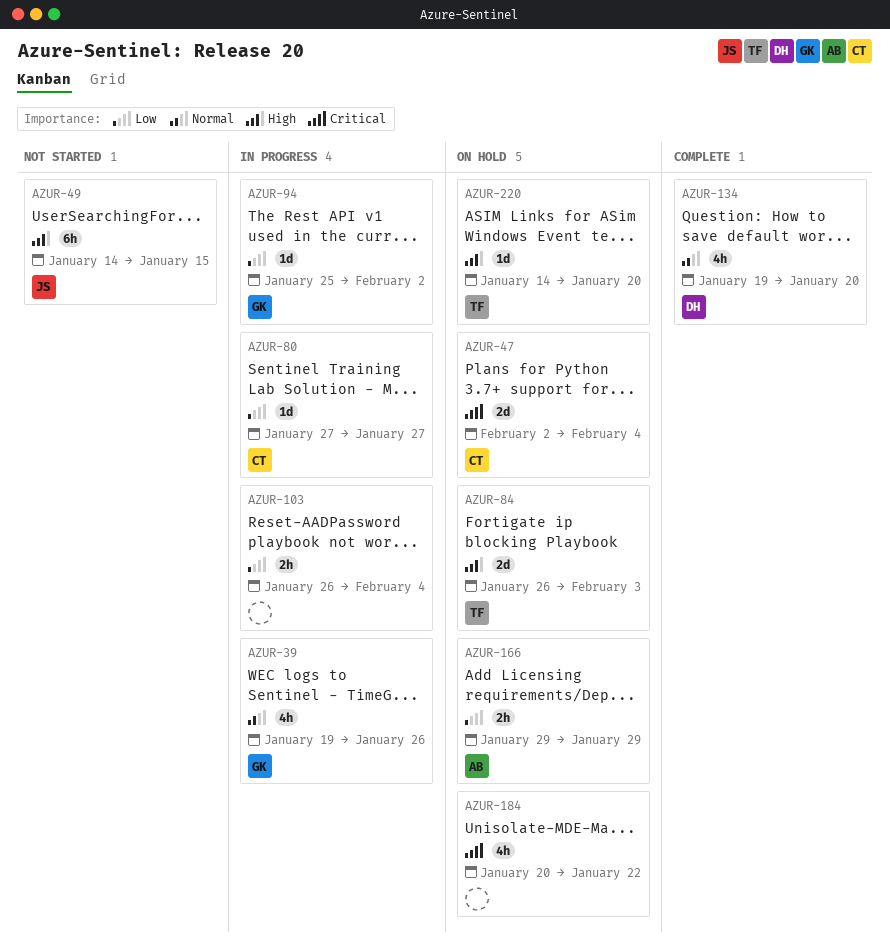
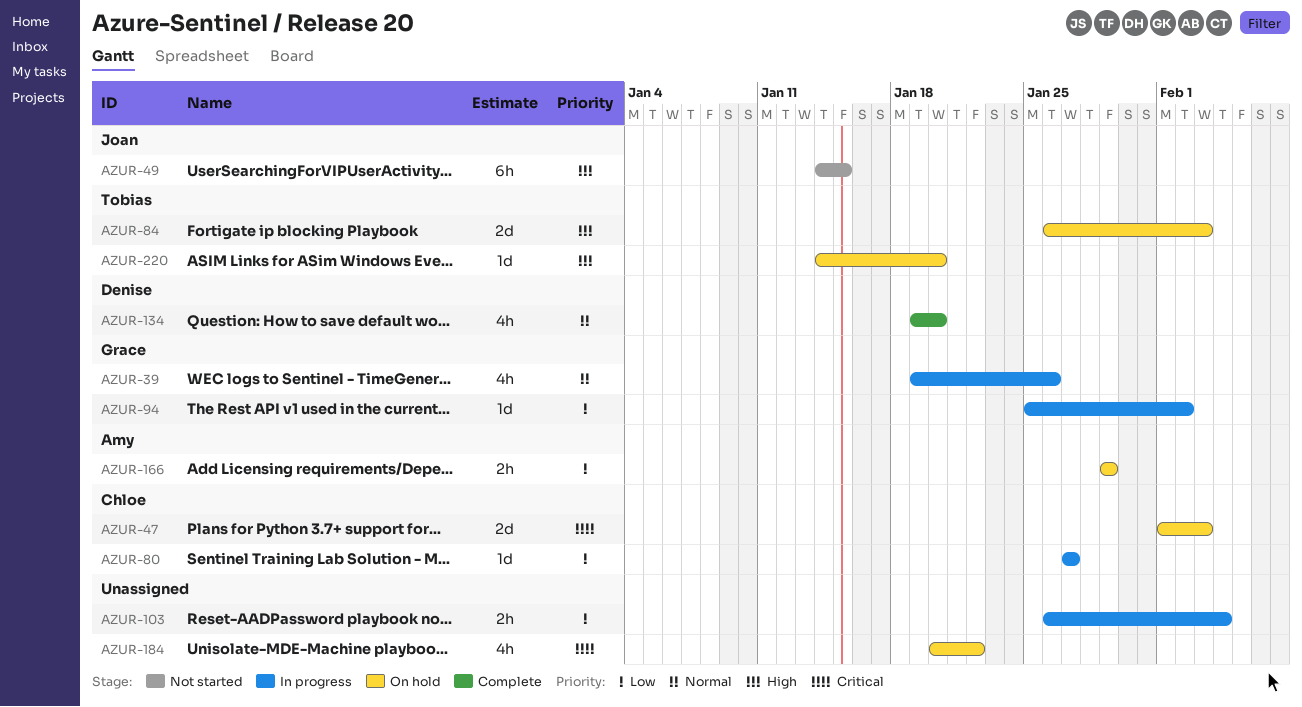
AZUR-47, start: Feb 2 -> Feb 1
AZUR-47, due: Feb 4 -> Feb 3

